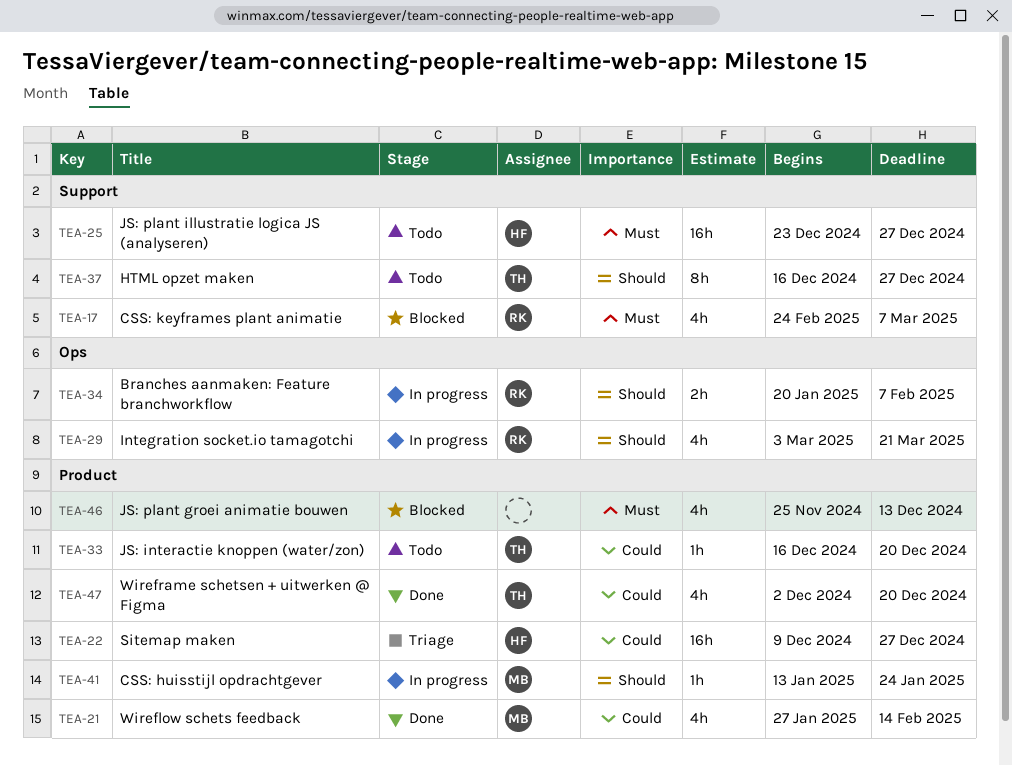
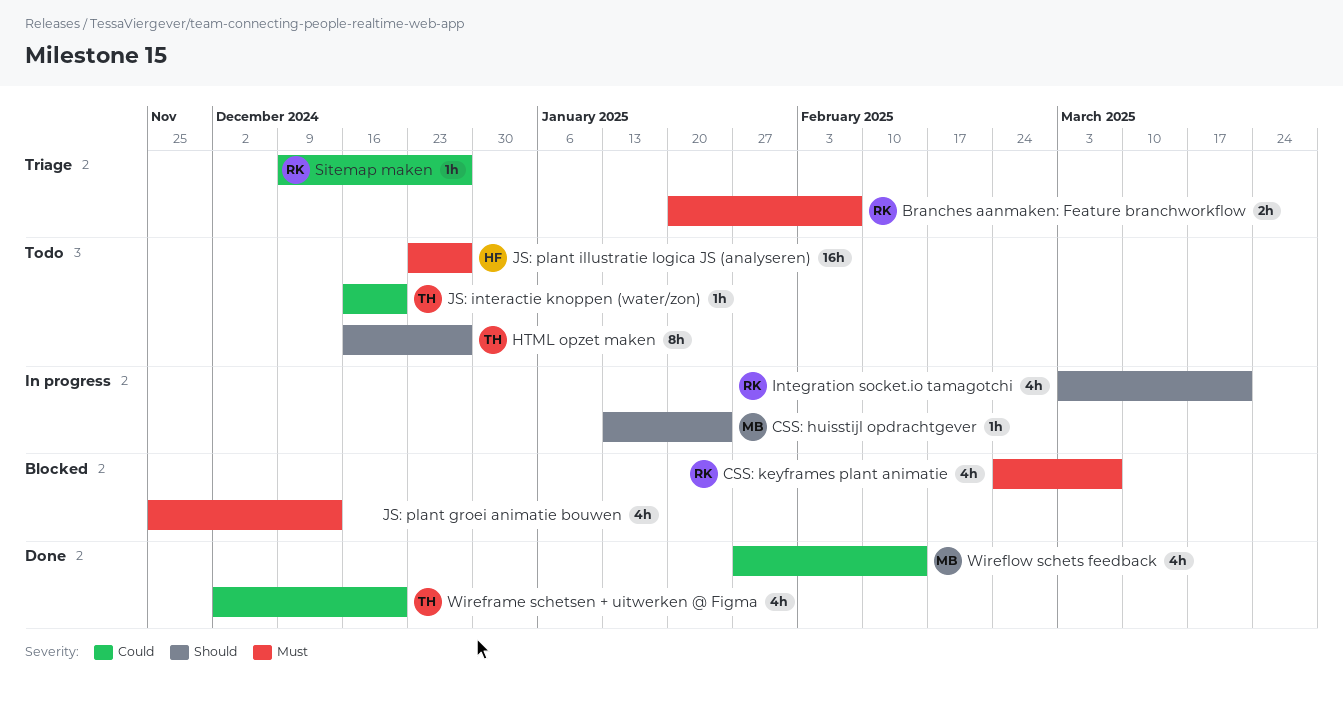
Branches aanmaken: Feature branchworkflow, status: In progress -> Triage
Branches aanmaken: Feature branchworkflow, priority: Should -> Must
Sitemap maken, owner: HF -> RK
Sitemap maken, estimate: 16h -> 1h

